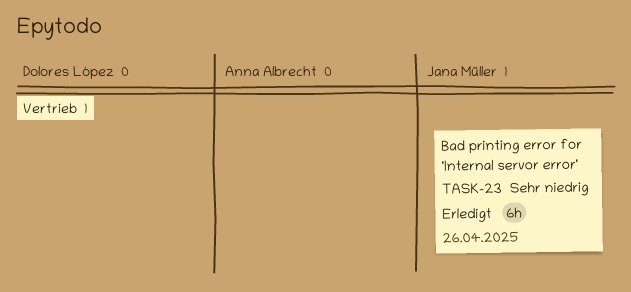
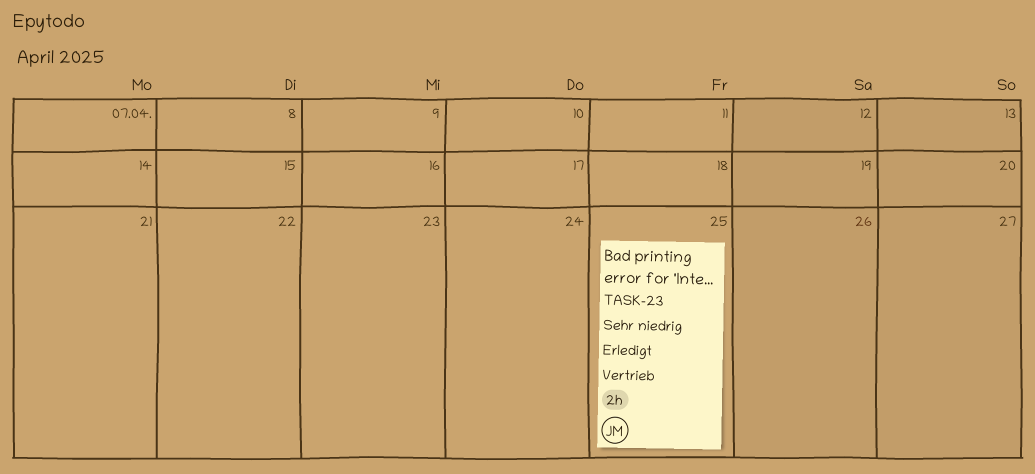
TASK-23, estimate: 6h -> 2h
TASK-23, due: Apr 26 -> Apr 25

